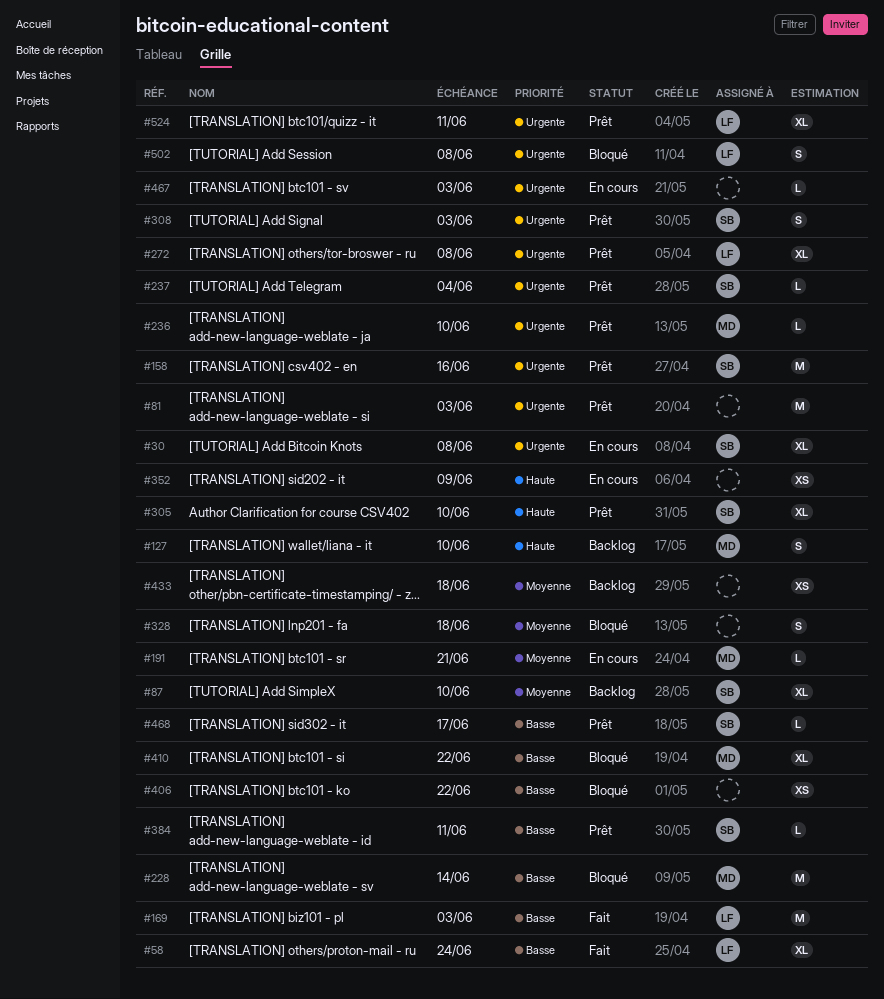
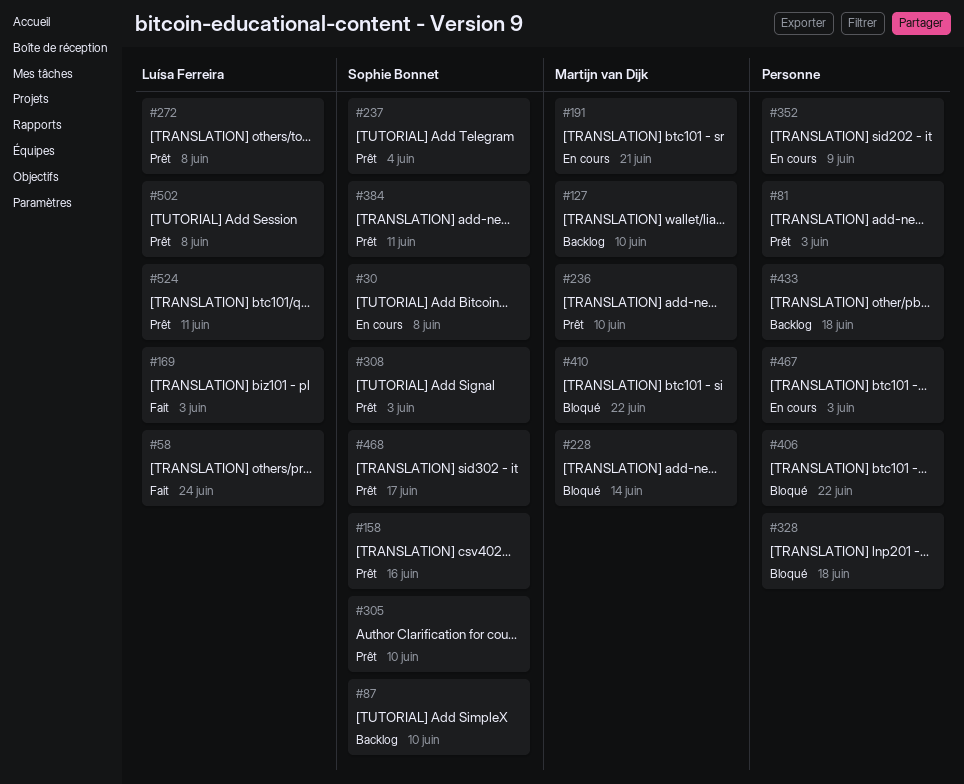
#502, status: Bloqué -> Prêt

